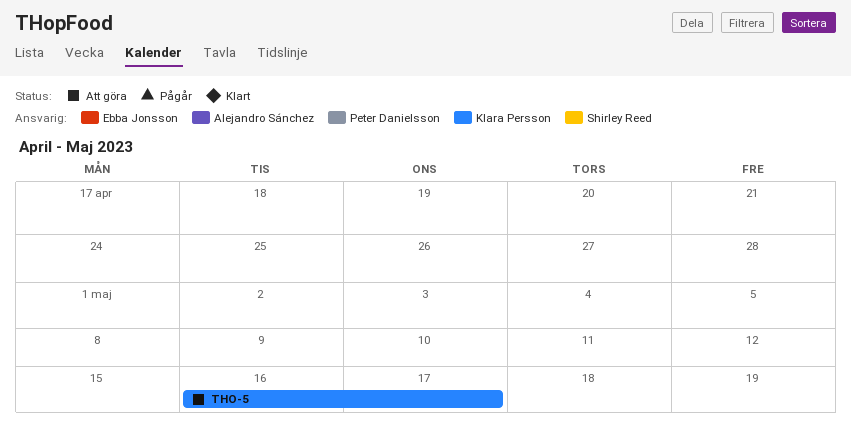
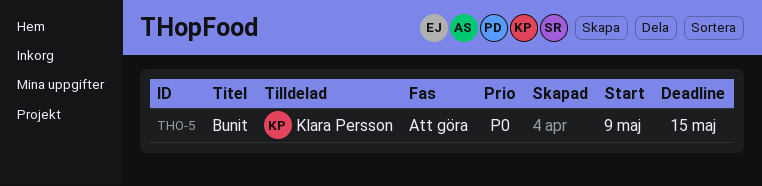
THO-5, start: May 16 -> May 9
THO-5, due: May 17 -> May 15

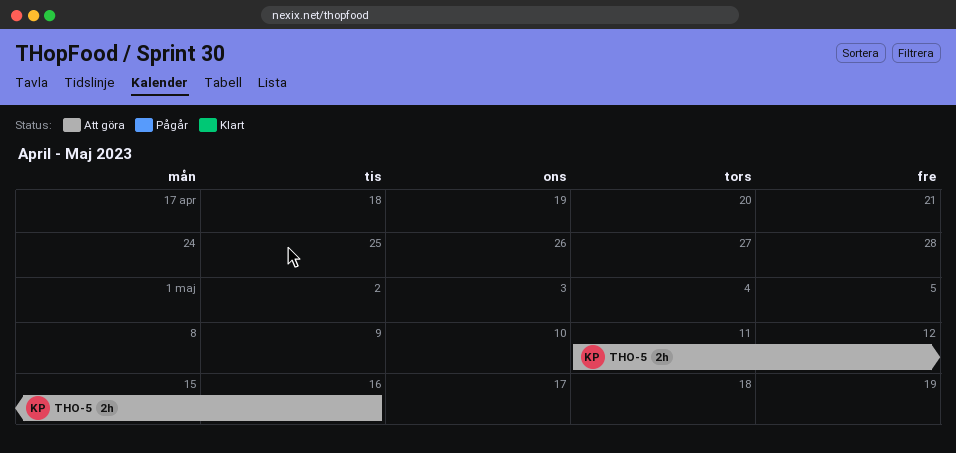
THO-5, start: May 9 -> May 11
THO-5, due: May 15 -> May 16

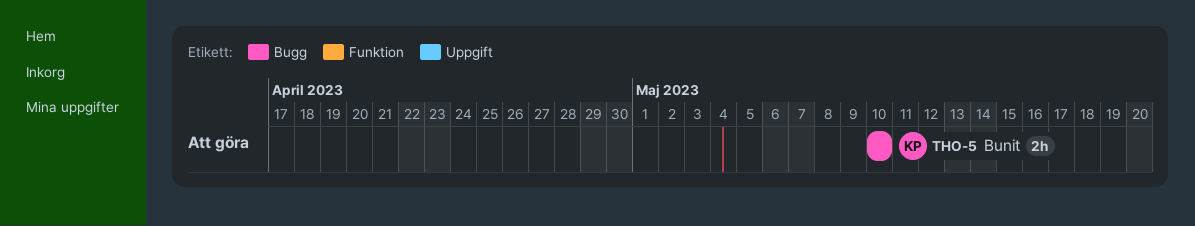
THO-5, start: May 11 -> May 10
THO-5, due: May 16 -> May 10

